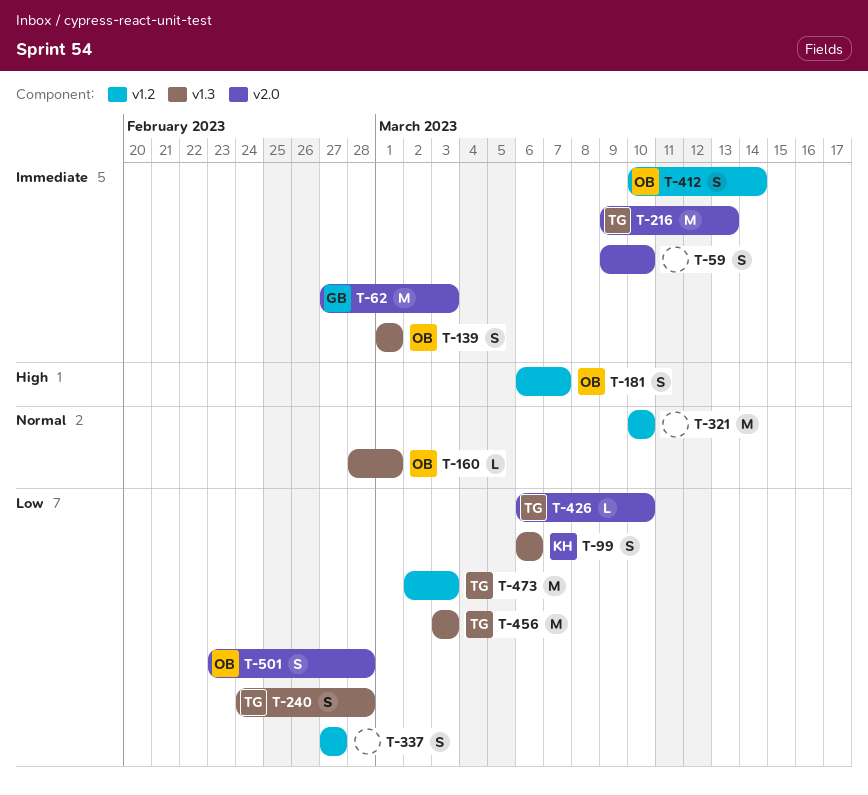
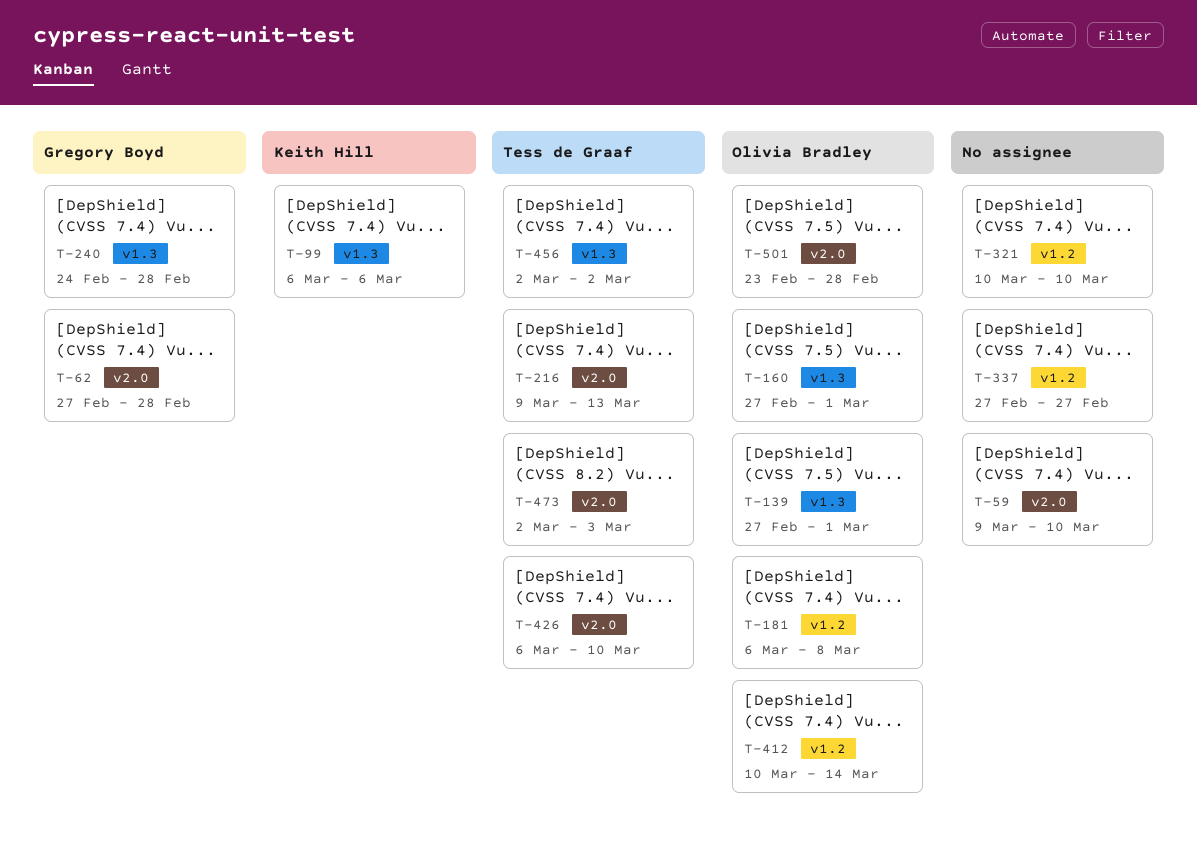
T-62, due: Mar 3 -> Feb 28
T-139, start: Mar 1 -> Feb 27
T-160, start: Feb 28 -> Feb 27
T-181, due: Mar 7 -> Mar 8
T-240, owner: Tess de Graaf -> Gregory Boyd
T-456, start: Mar 3 -> Mar 2
T-456, due: Mar 3 -> Mar 2
T-473, label: v1.2 -> v2.0

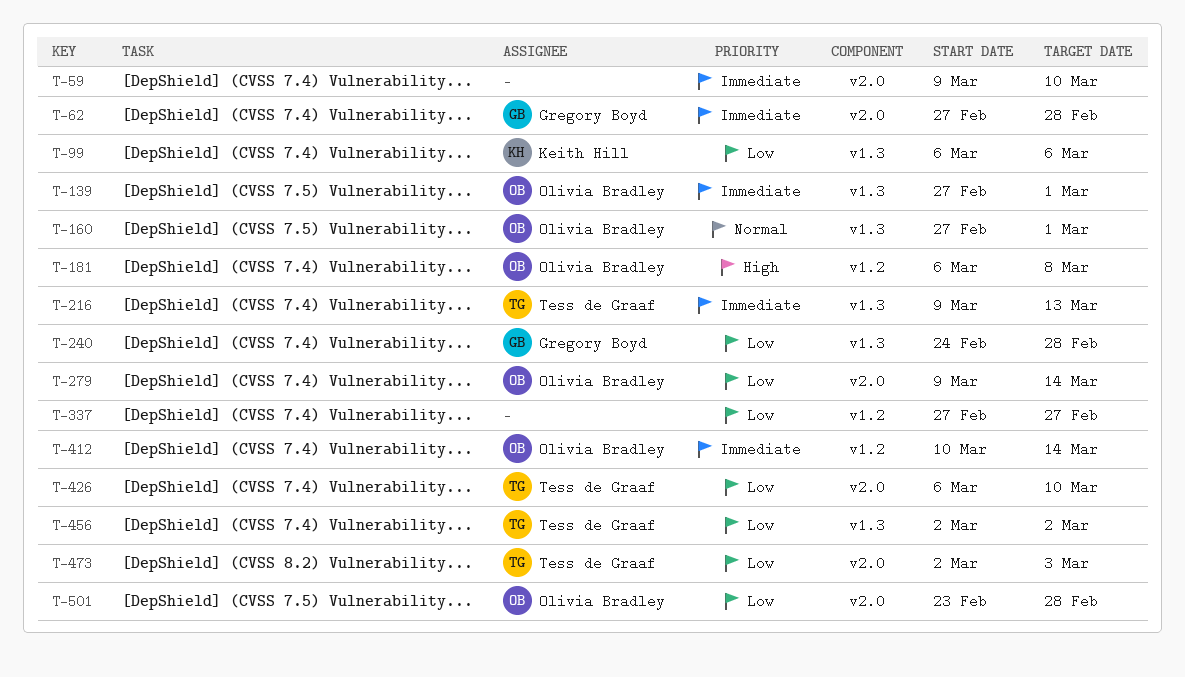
T-216, label: v2.0 -> v1.3
T-279: none -> present
T-321: present -> none

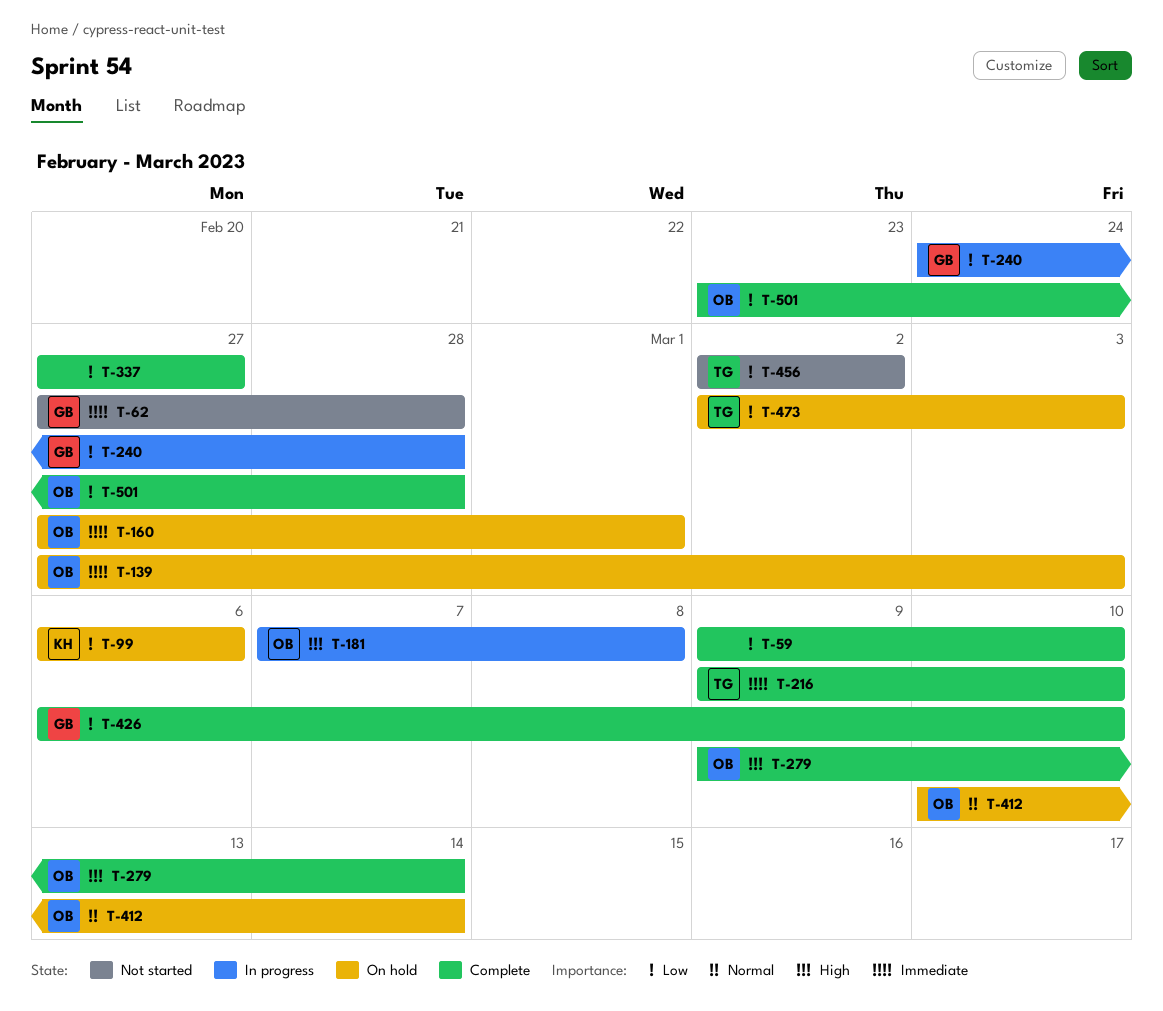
T-59, priority: Immediate -> Low
T-139, due: Mar 1 -> Mar 3
T-160, priority: Normal -> Immediate
T-181, start: Mar 6 -> Mar 7
T-216, due: Mar 13 -> Mar 10
T-279, priority: Low -> High
T-412, priority: Immediate -> Normal
T-426, owner: Tess de Graaf -> Gregory Boyd

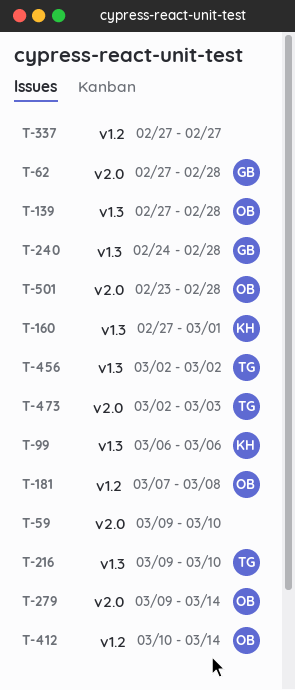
T-139, due: Mar 3 -> Feb 28
T-160, owner: OB -> KH
T-426: present -> none

